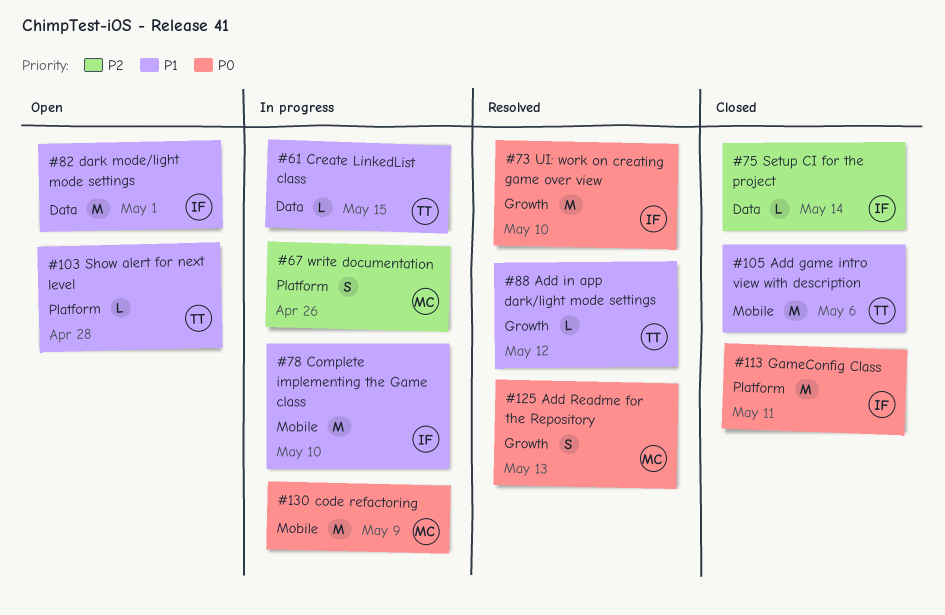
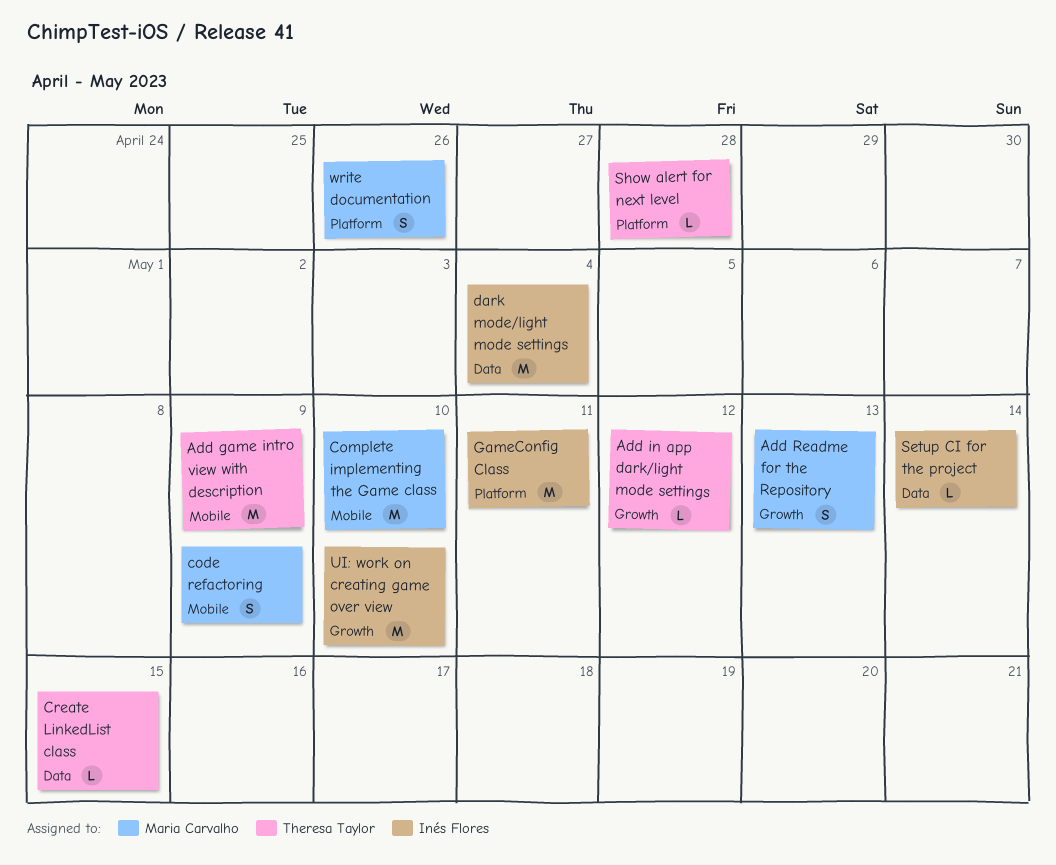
Add game intro view with description, due: May 6 -> May 9
code refactoring, estimate: M -> S
Complete implementing the Game class, owner: Inés Flores -> Maria Carvalho
dark mode/light mode settings, due: May 1 -> May 4

